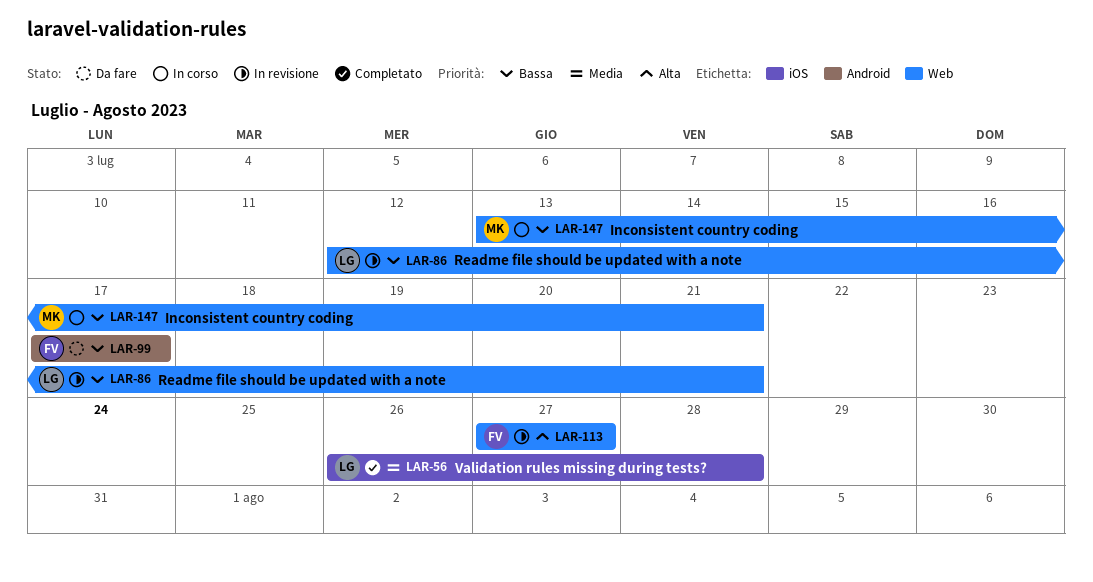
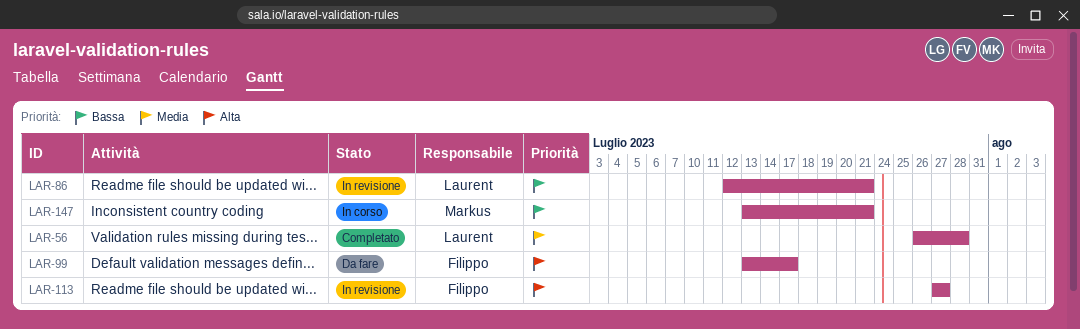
LAR-99, priority: Bassa -> Alta
LAR-99, start: Jul 17 -> Jul 13

